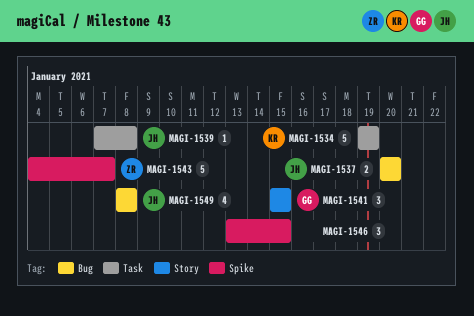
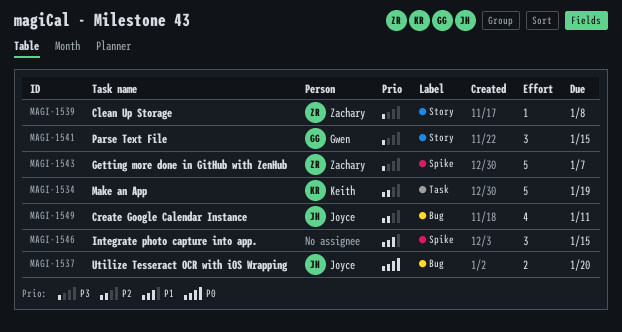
MAGI-1539, owner: Joyce -> Zachary
MAGI-1539, label: Task -> Story
MAGI-1549, due: Jan 8 -> Jan 11

